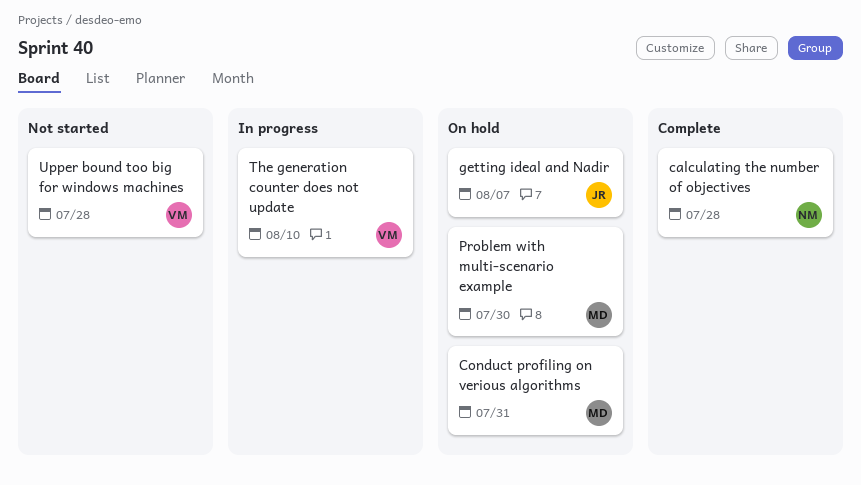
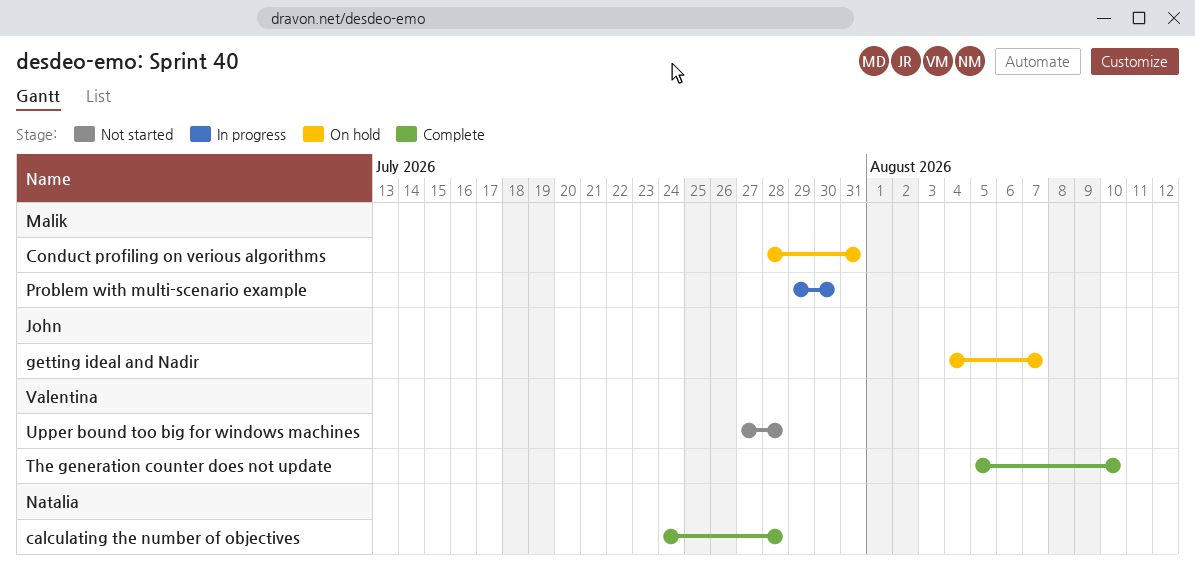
Problem with multi-scenario example, status: On hold -> In progress
The generation counter does not update, status: In progress -> Complete

